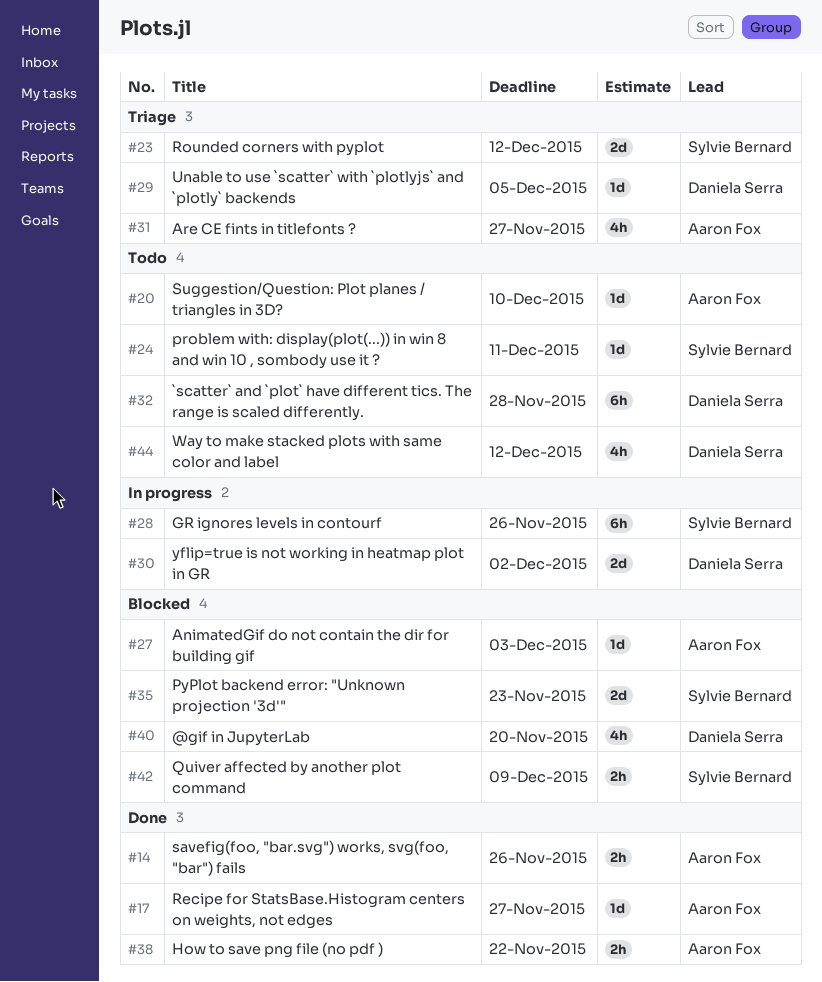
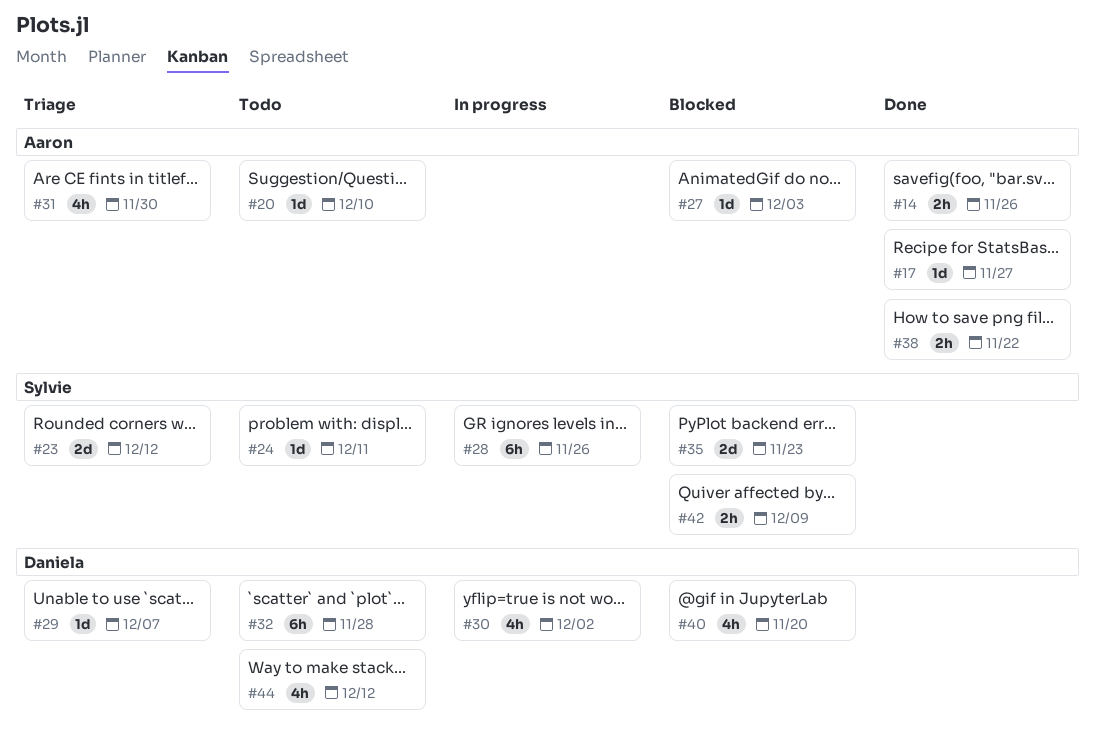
#29, due: Dec 5 -> Dec 7
#30, estimate: 2d -> 4h
#31, due: Nov 27 -> Nov 30

